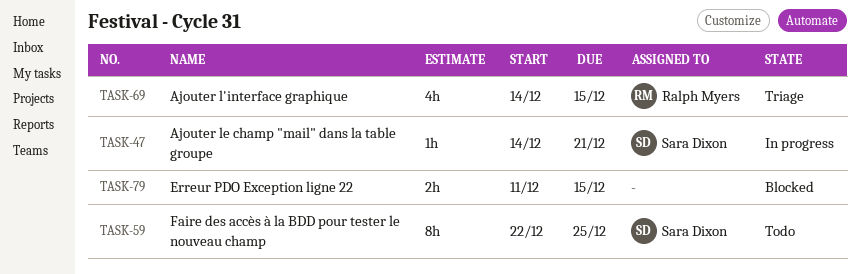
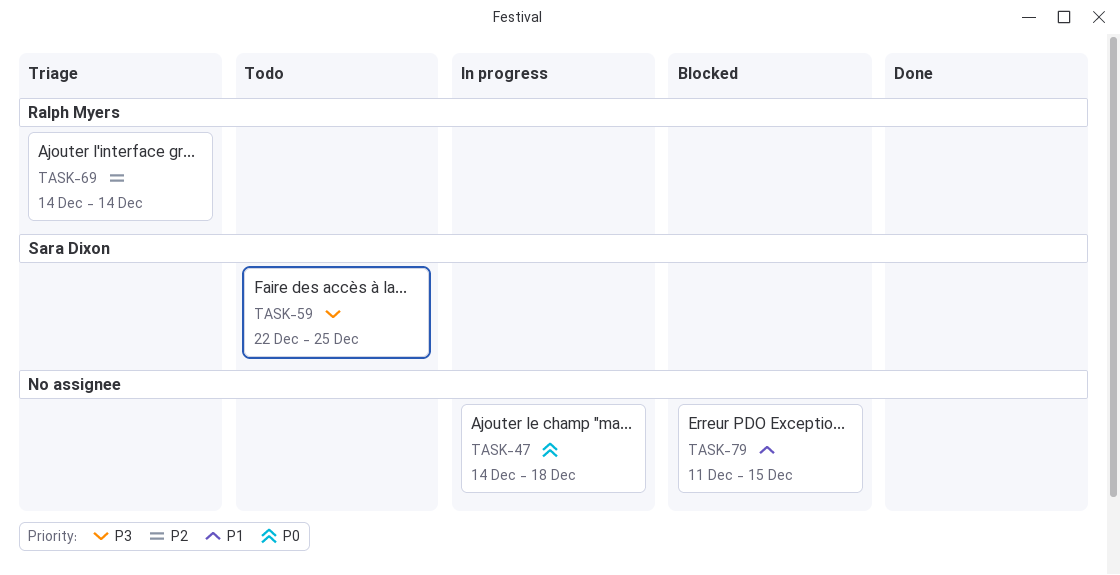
TASK-47, owner: Sara Dixon -> none
TASK-47, due: Dec 21 -> Dec 18
TASK-69, due: Dec 15 -> Dec 14

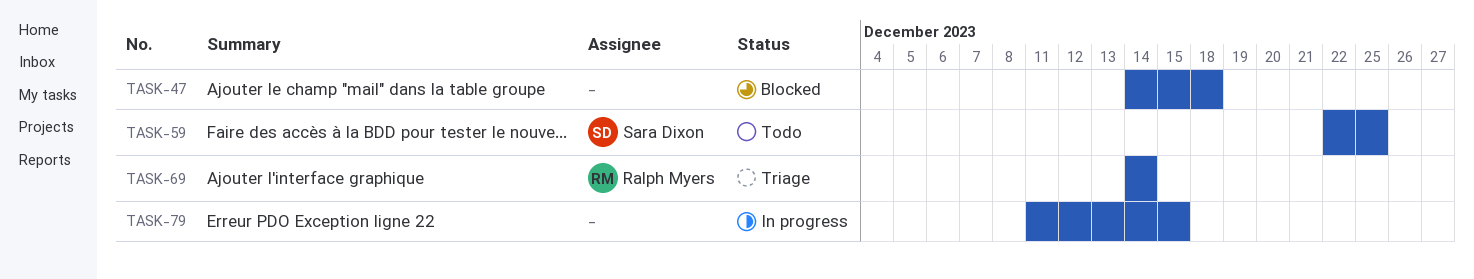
TASK-47, status: In progress -> Blocked
TASK-79, status: Blocked -> In progress

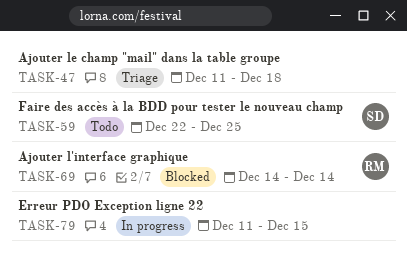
TASK-47, status: Blocked -> Triage
TASK-47, start: Dec 14 -> Dec 11
TASK-69, status: Triage -> Blocked

